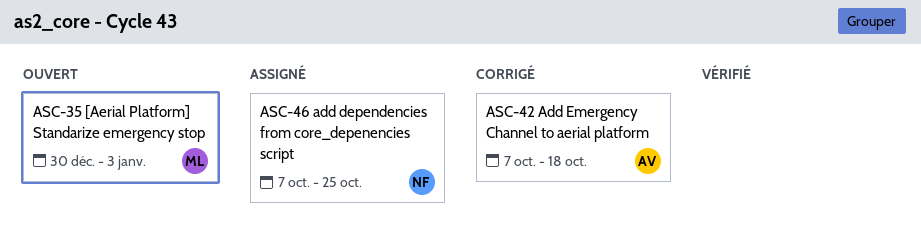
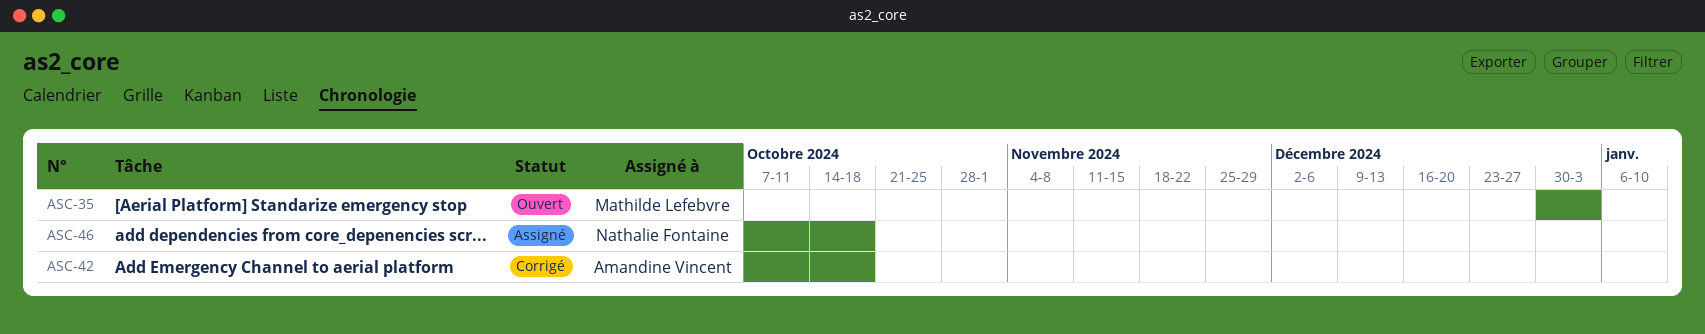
ASC-46, due: Oct 25 -> Oct 18

